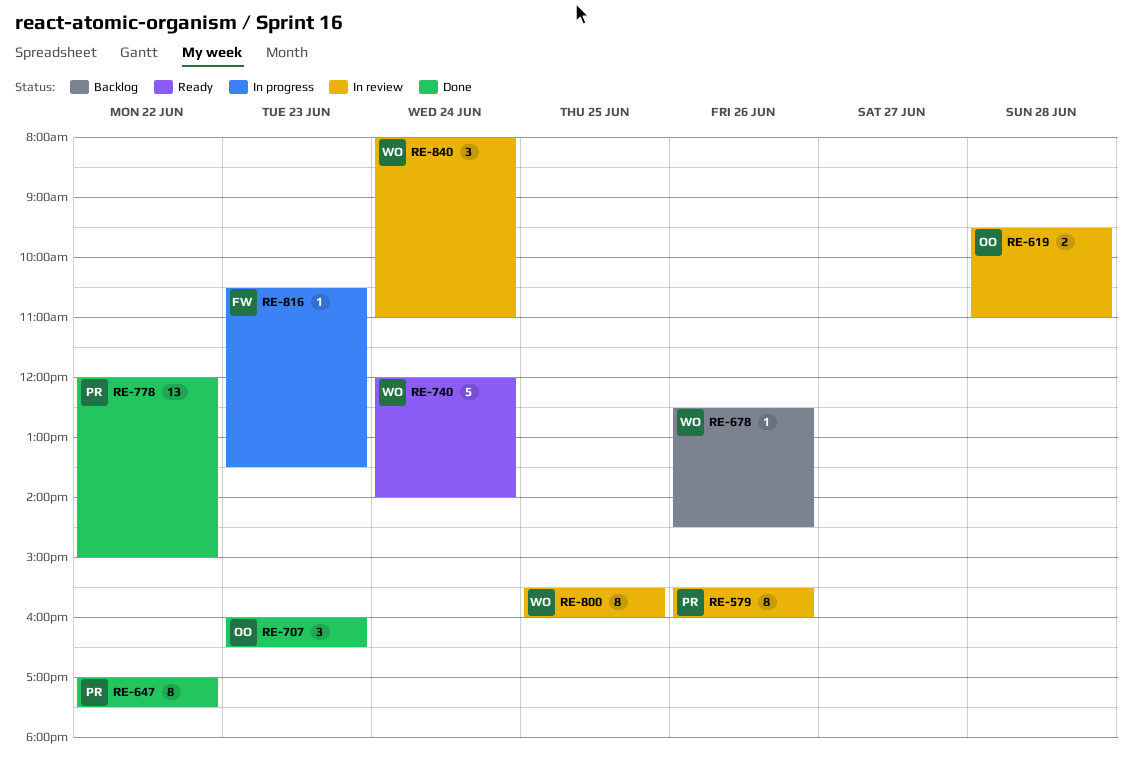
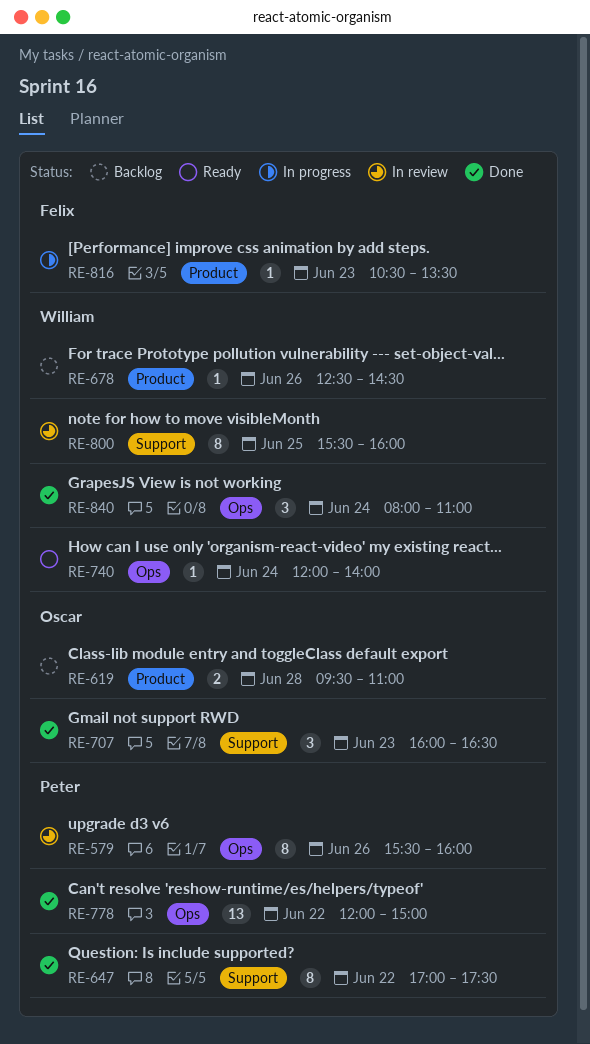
RE-619, status: In review -> Backlog
RE-740, estimate: 5 -> 1
RE-840, status: In review -> Done

